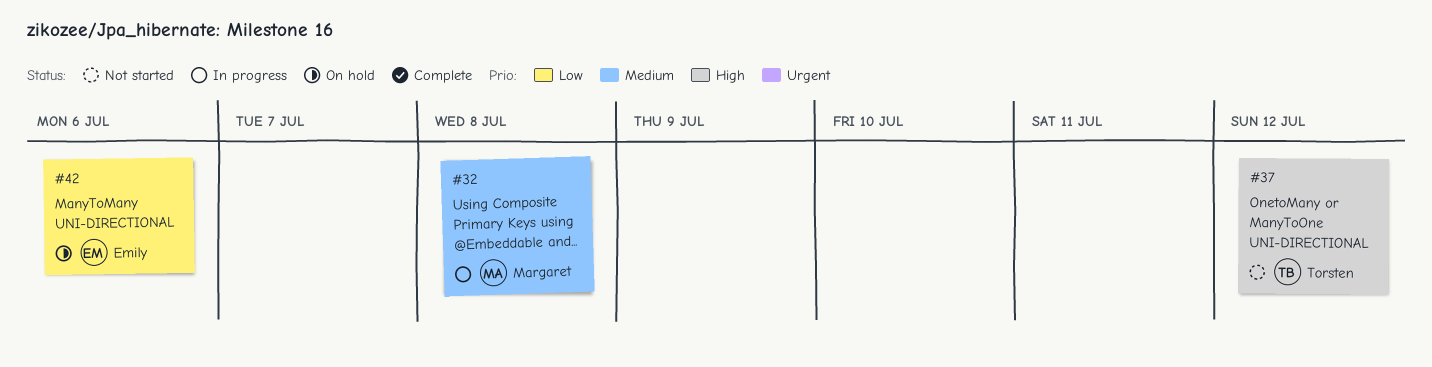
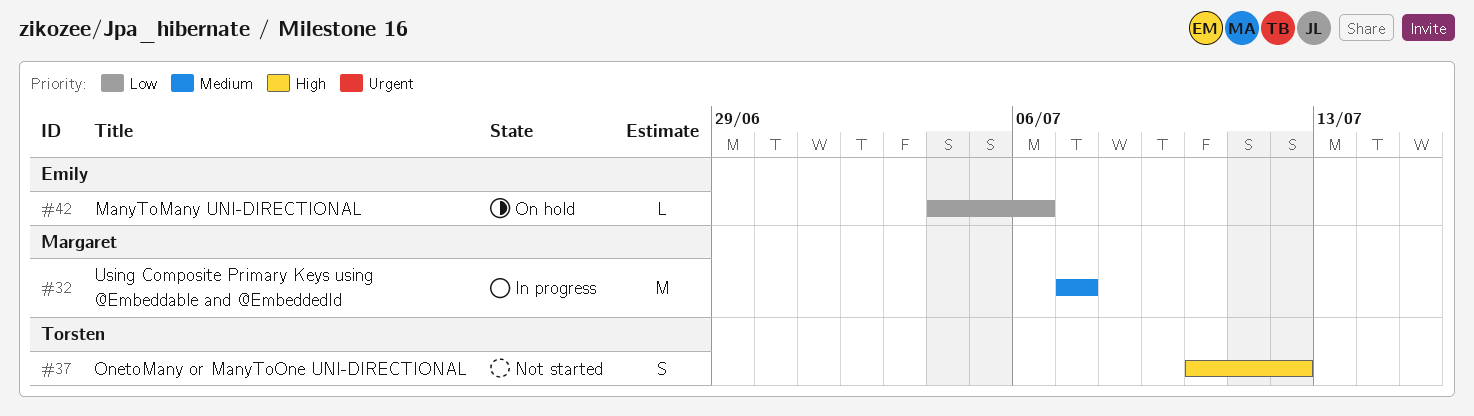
#32, due: Jul 8 -> Jul 7

